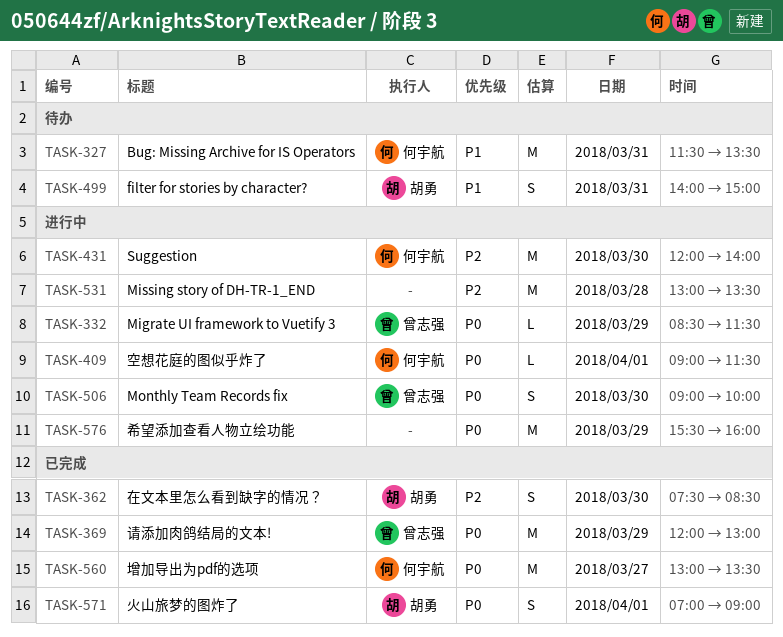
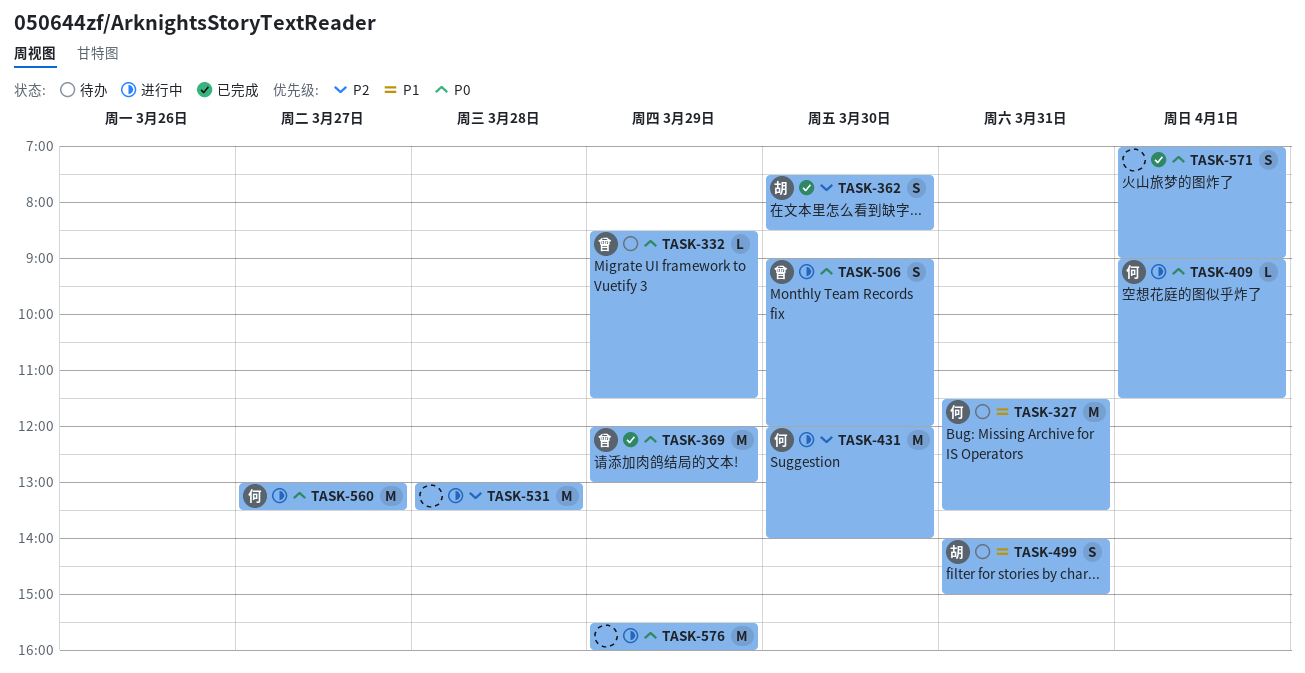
TASK-332, status: 进行中 -> 待办
TASK-506, ends: 10:00 -> 12:00
TASK-560, status: 已完成 -> 进行中
TASK-571, owner: 胡勇 -> none

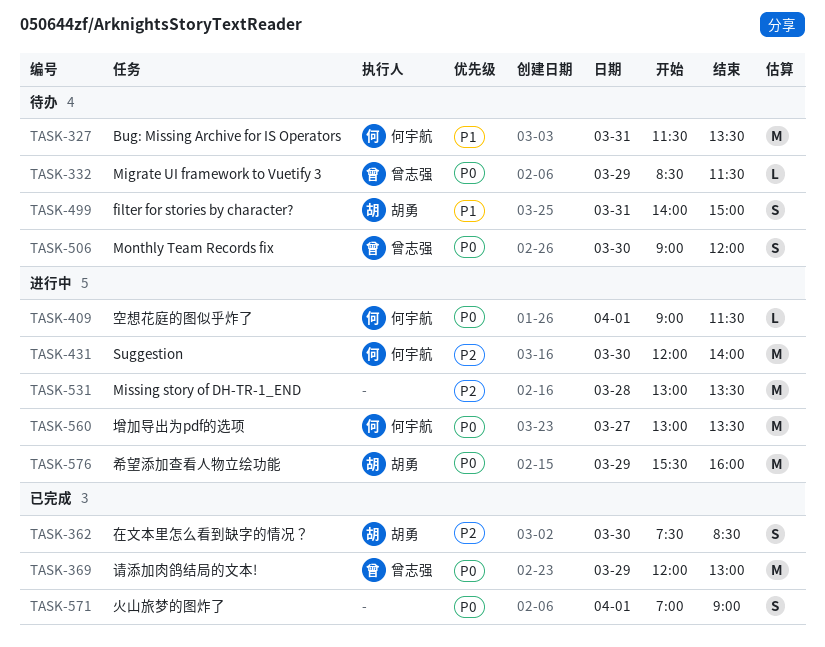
TASK-506, status: 进行中 -> 待办
TASK-576, owner: none -> 胡勇

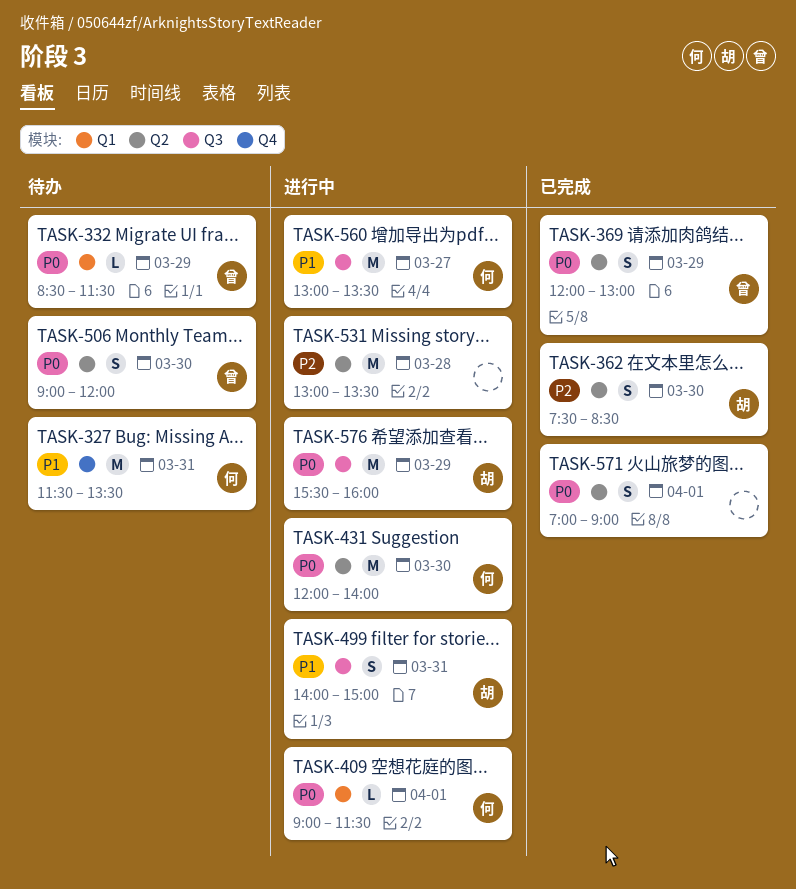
TASK-369, estimate: M -> S
TASK-431, priority: P2 -> P0
TASK-499, status: 待办 -> 进行中
TASK-560, priority: P0 -> P1

